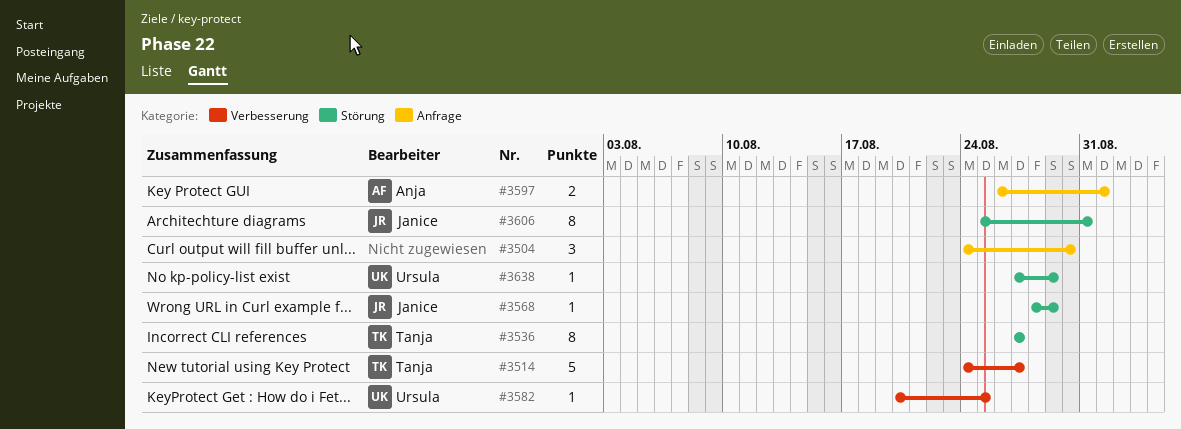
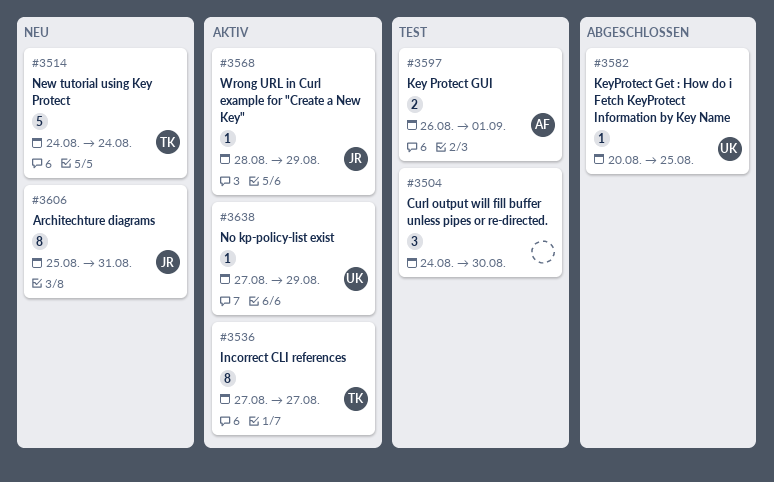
#3514, due: Aug 27 -> Aug 24

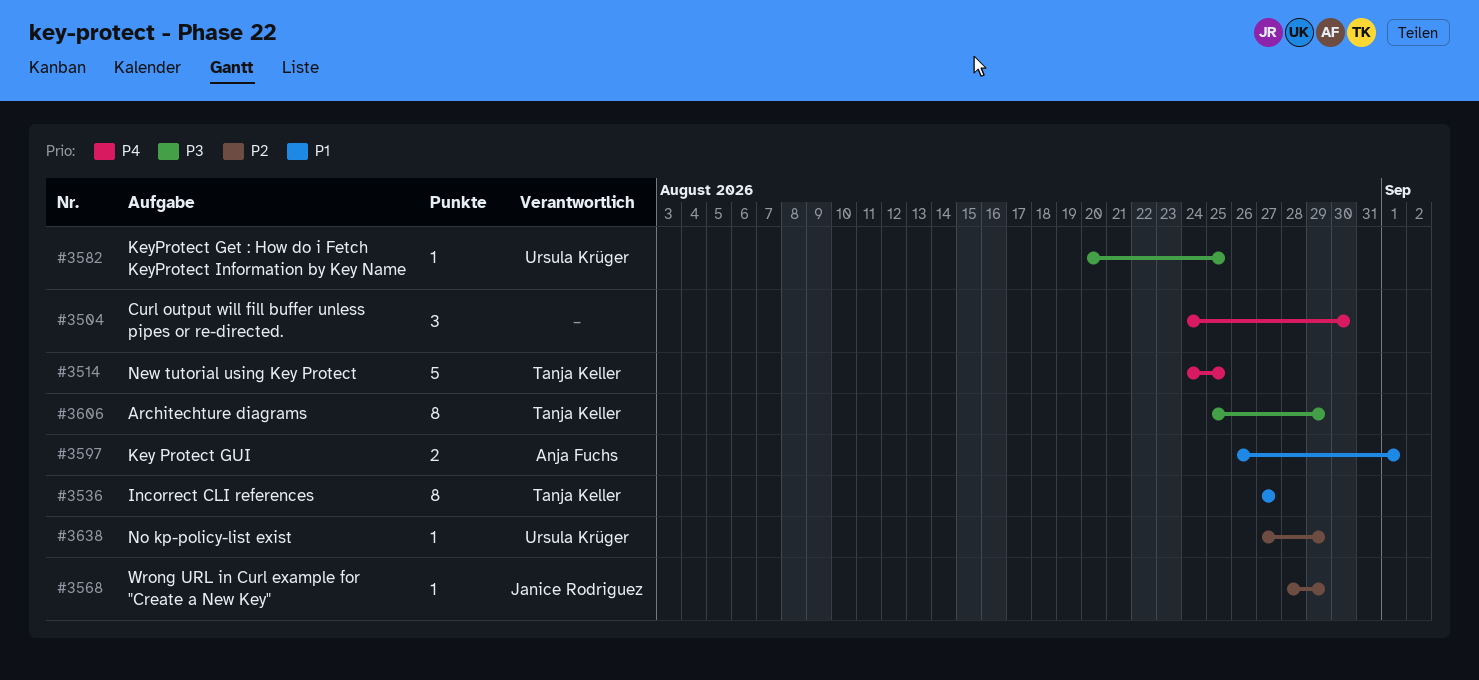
#3514, due: Aug 24 -> Aug 25
#3606, owner: Janice Rodriguez -> Tanja Keller
#3606, due: Aug 31 -> Aug 29

